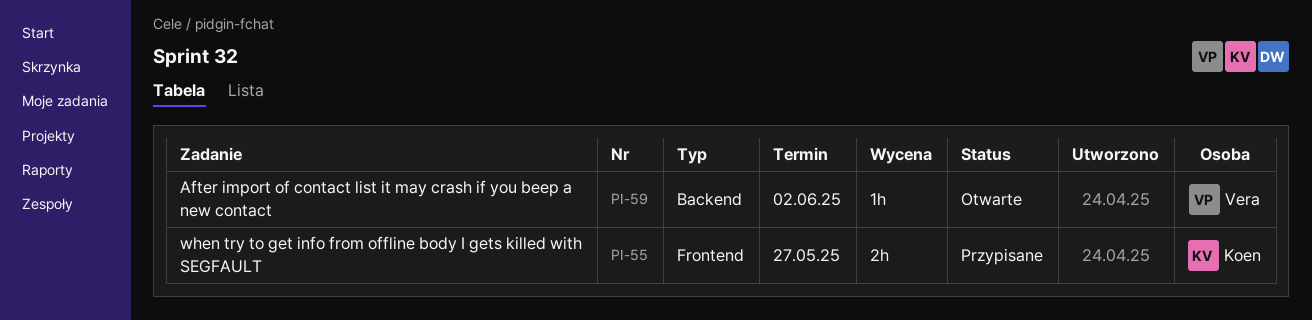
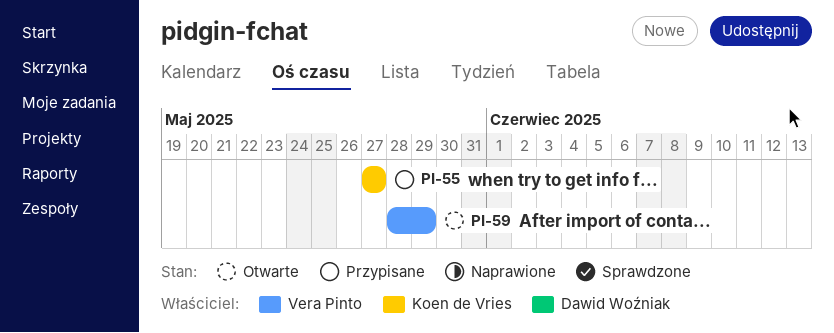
PI-59, due: Jun 2 -> May 29

